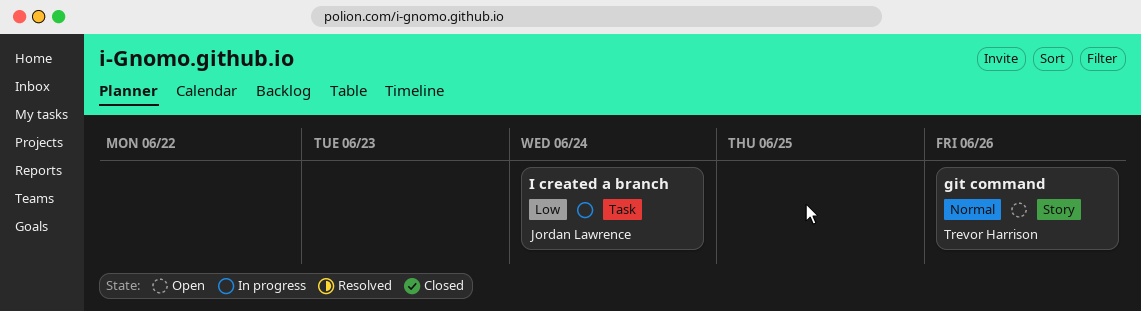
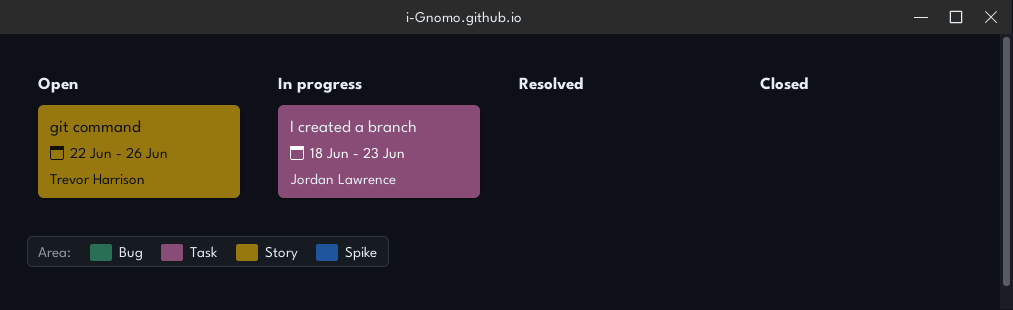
I created a branch, due: Jun 24 -> Jun 23

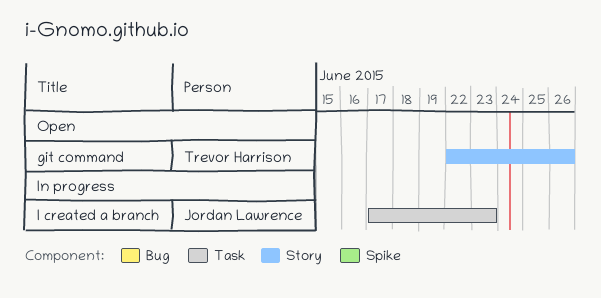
I created a branch, start: Jun 18 -> Jun 17

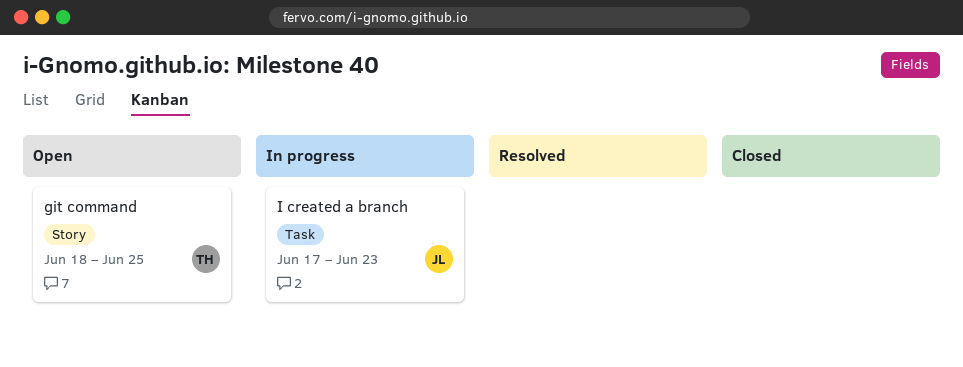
git command, start: Jun 22 -> Jun 18
git command, due: Jun 26 -> Jun 25

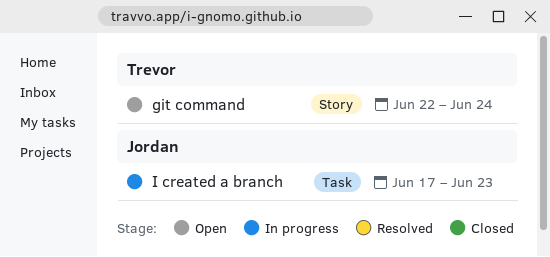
git command, start: Jun 18 -> Jun 22
git command, due: Jun 25 -> Jun 24

